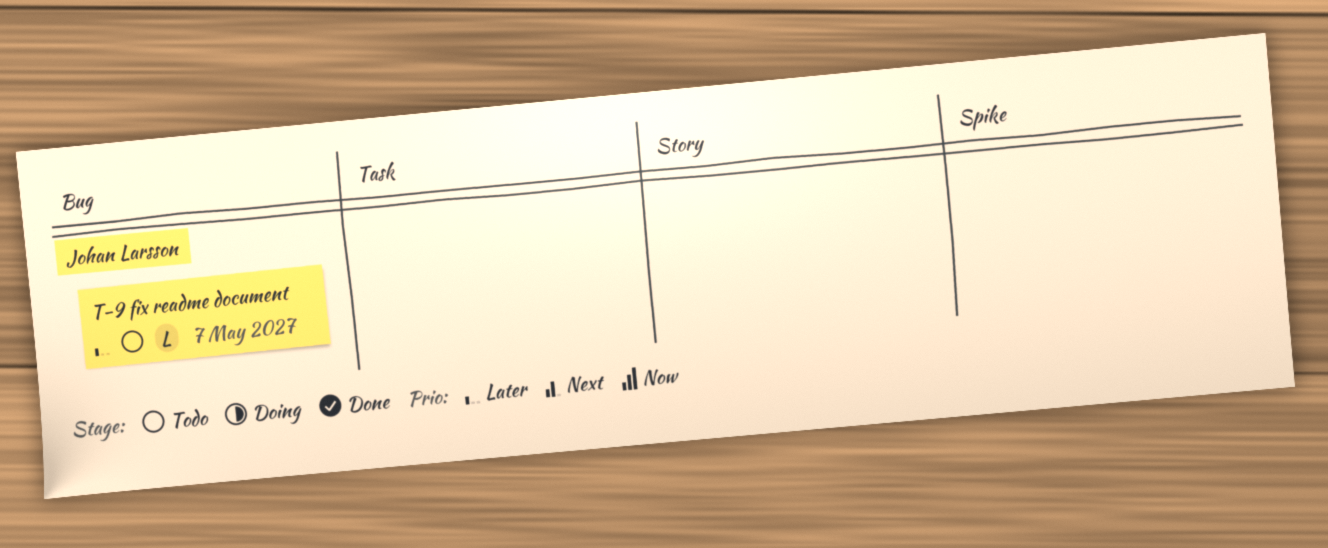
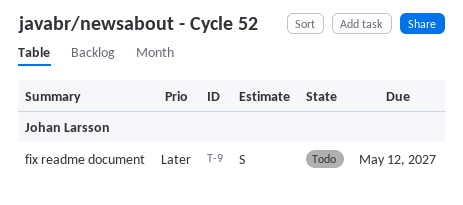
T-9, estimate: L -> S
T-9, due: May 7 -> May 12

